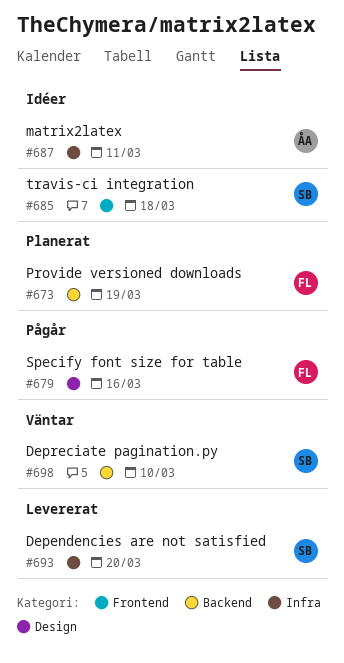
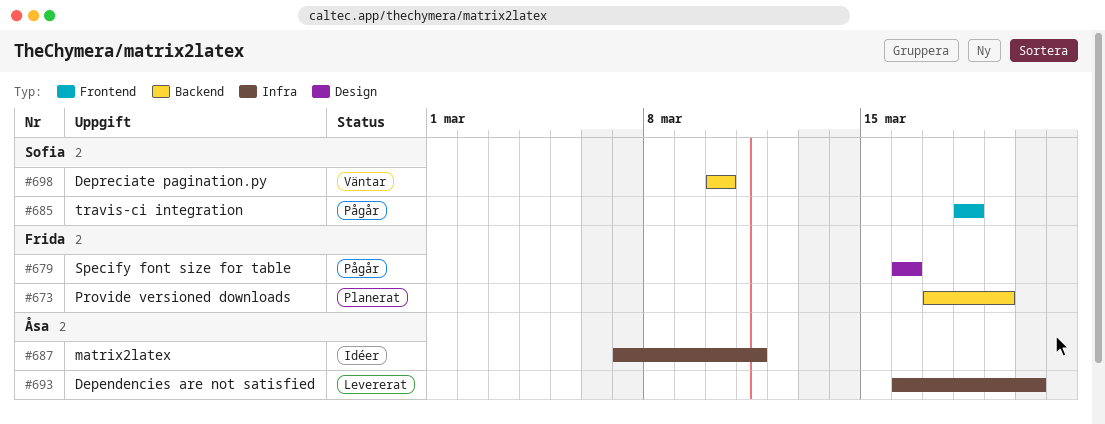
#685, status: Idéer -> Pågår
#693, owner: Sofia -> Åsa

